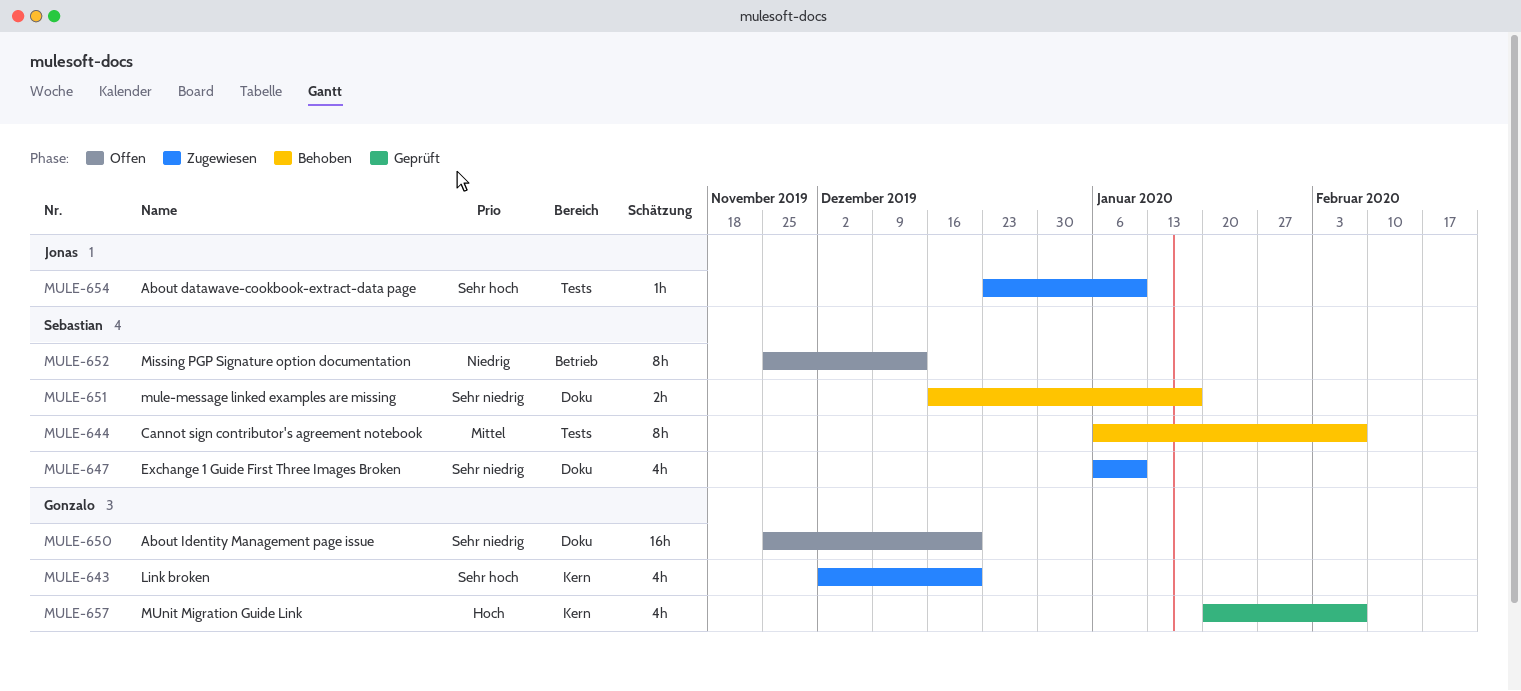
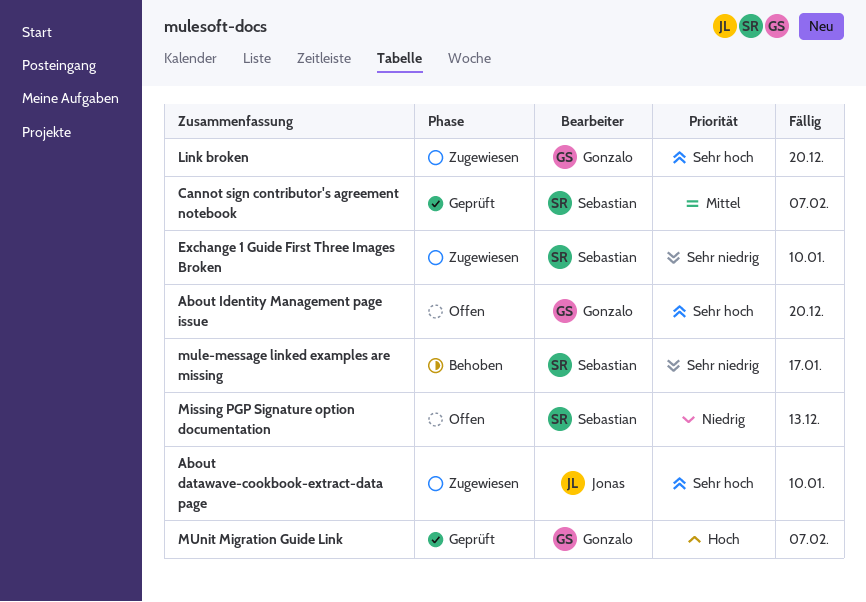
About Identity Management page issue, priority: Sehr niedrig -> Sehr hoch
Cannot sign contributor's agreement notebook, status: Behoben -> Geprüft

